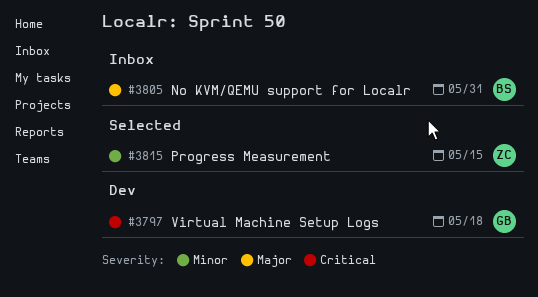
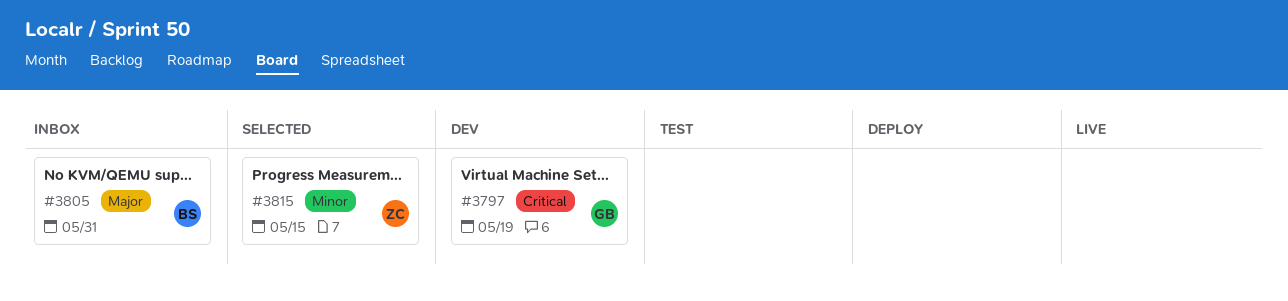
#3797, due: May 18 -> May 19

